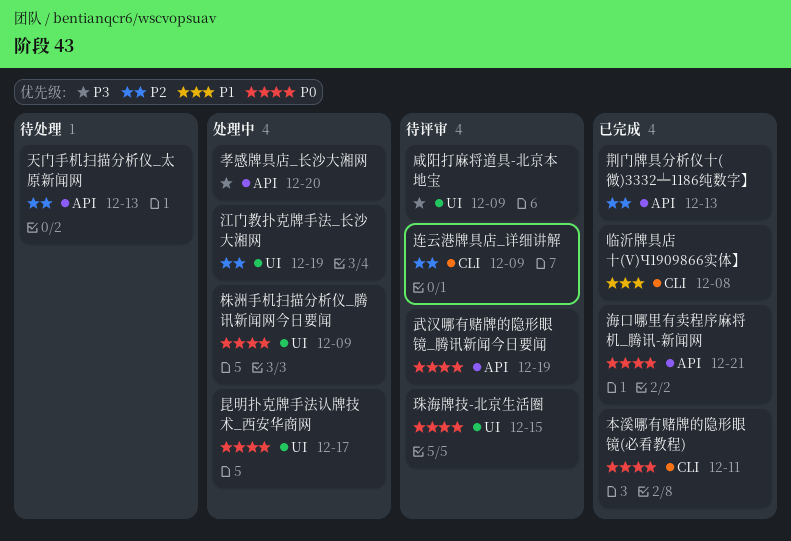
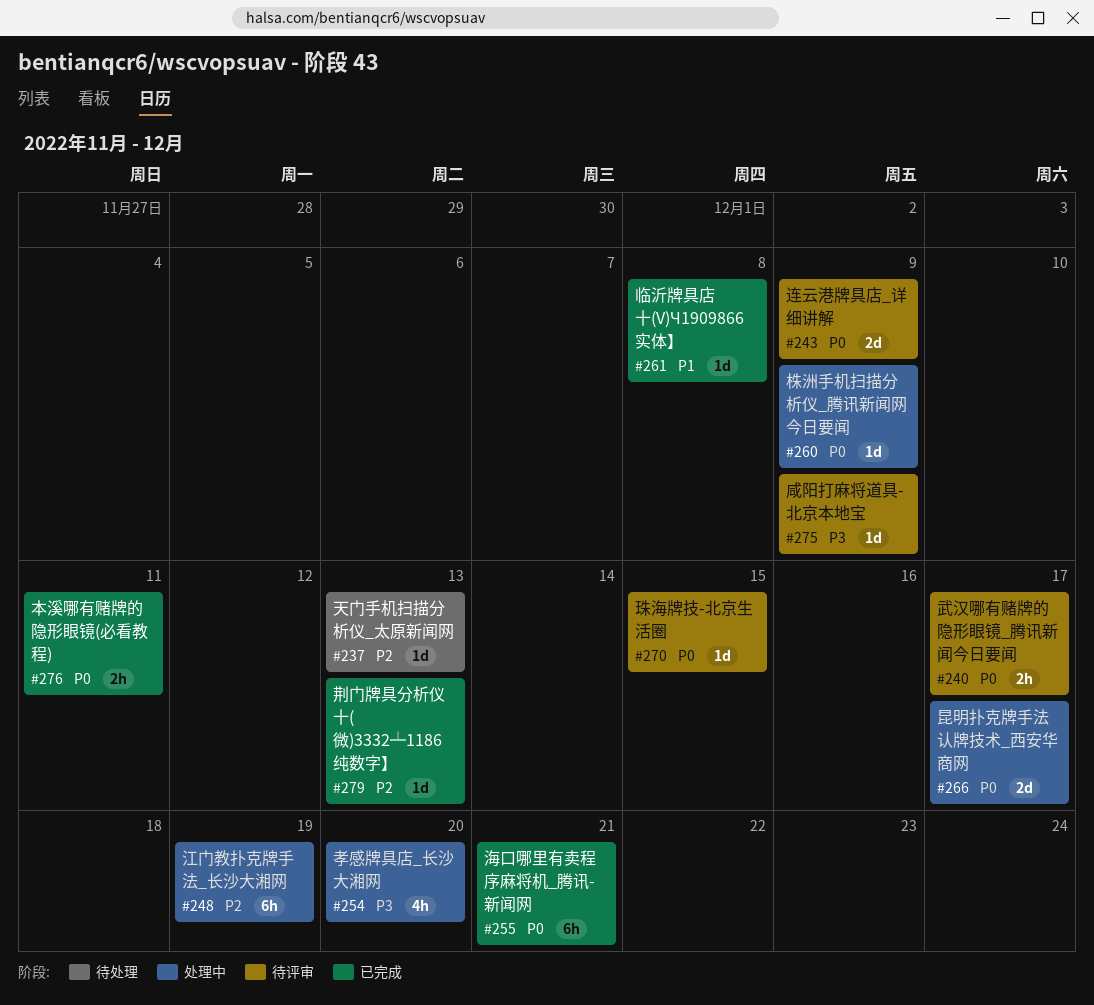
武汉哪有赌牌的隐形眼镜_腾讯新闻今日要闻, due: Dec 19 -> Dec 17
连云港牌具店_详细讲解, priority: P2 -> P0

